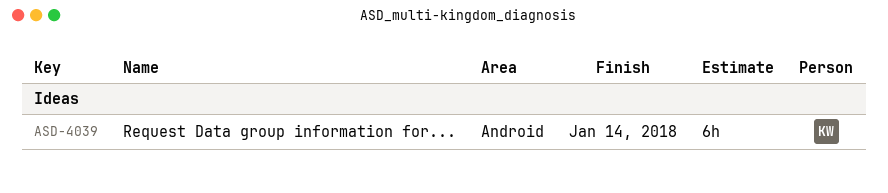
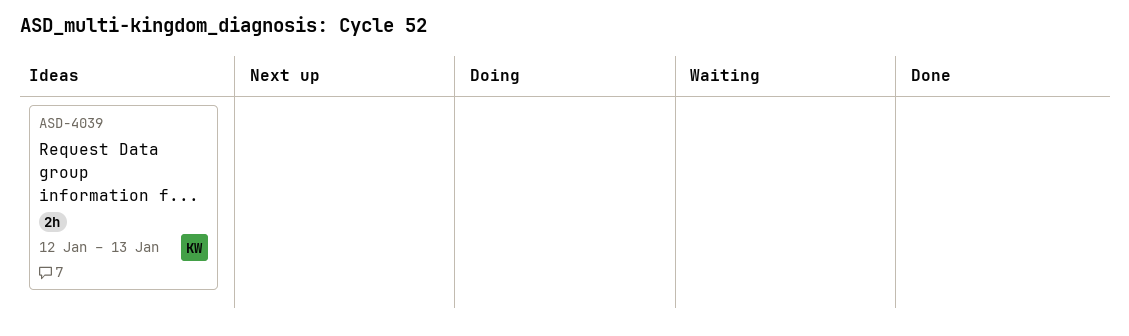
ASD-4039, estimate: 6h -> 2h
ASD-4039, due: Jan 14 -> Jan 13

